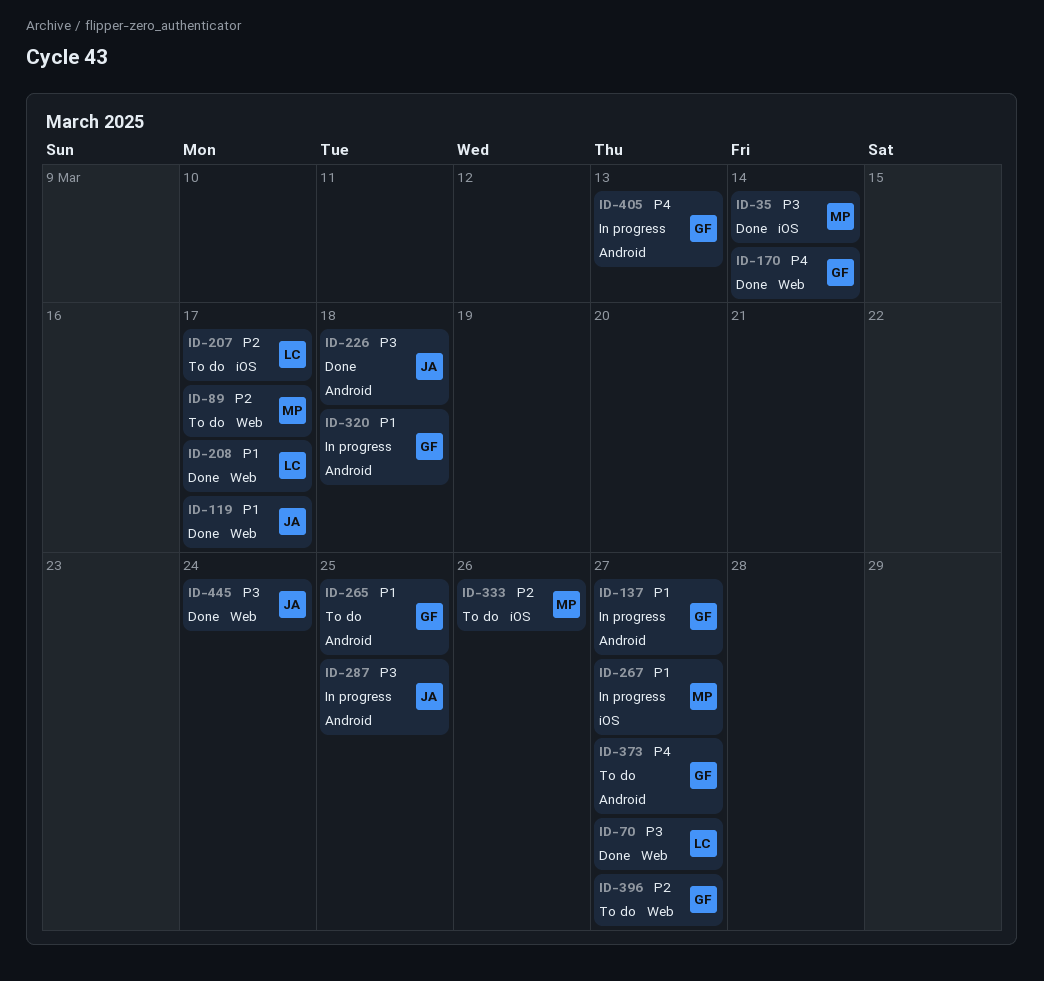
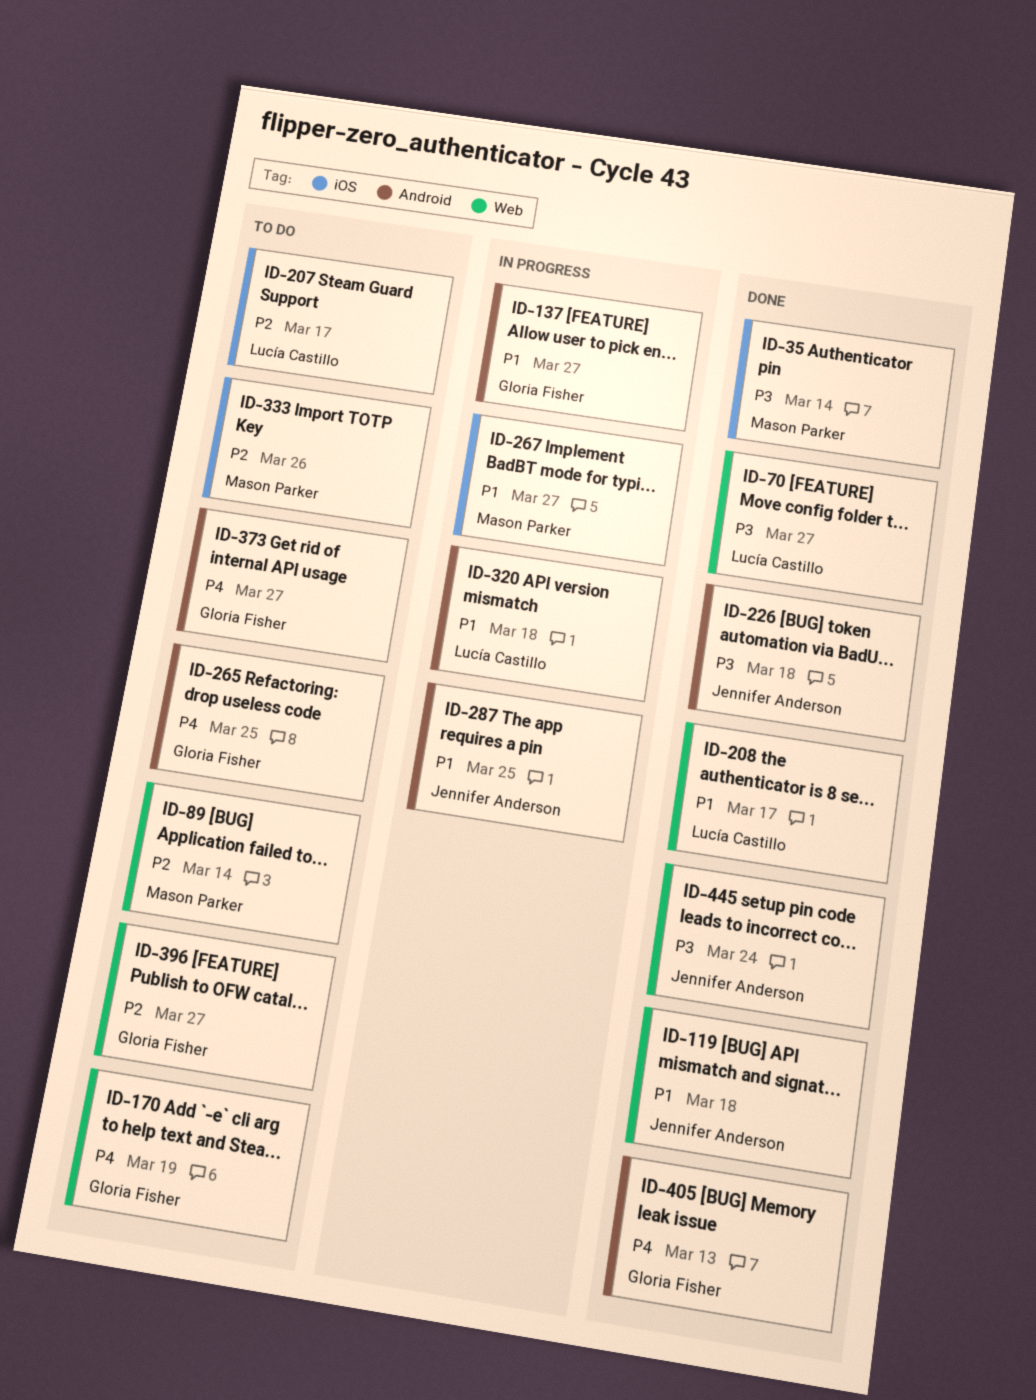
ID-89, due: Mar 17 -> Mar 14
ID-119, due: Mar 17 -> Mar 18
ID-170, status: Done -> To do
ID-170, due: Mar 14 -> Mar 19
ID-265, priority: P1 -> P4
ID-287, priority: P3 -> P1
ID-320, owner: Gloria Fisher -> Lucía Castillo
ID-405, status: In progress -> Done

